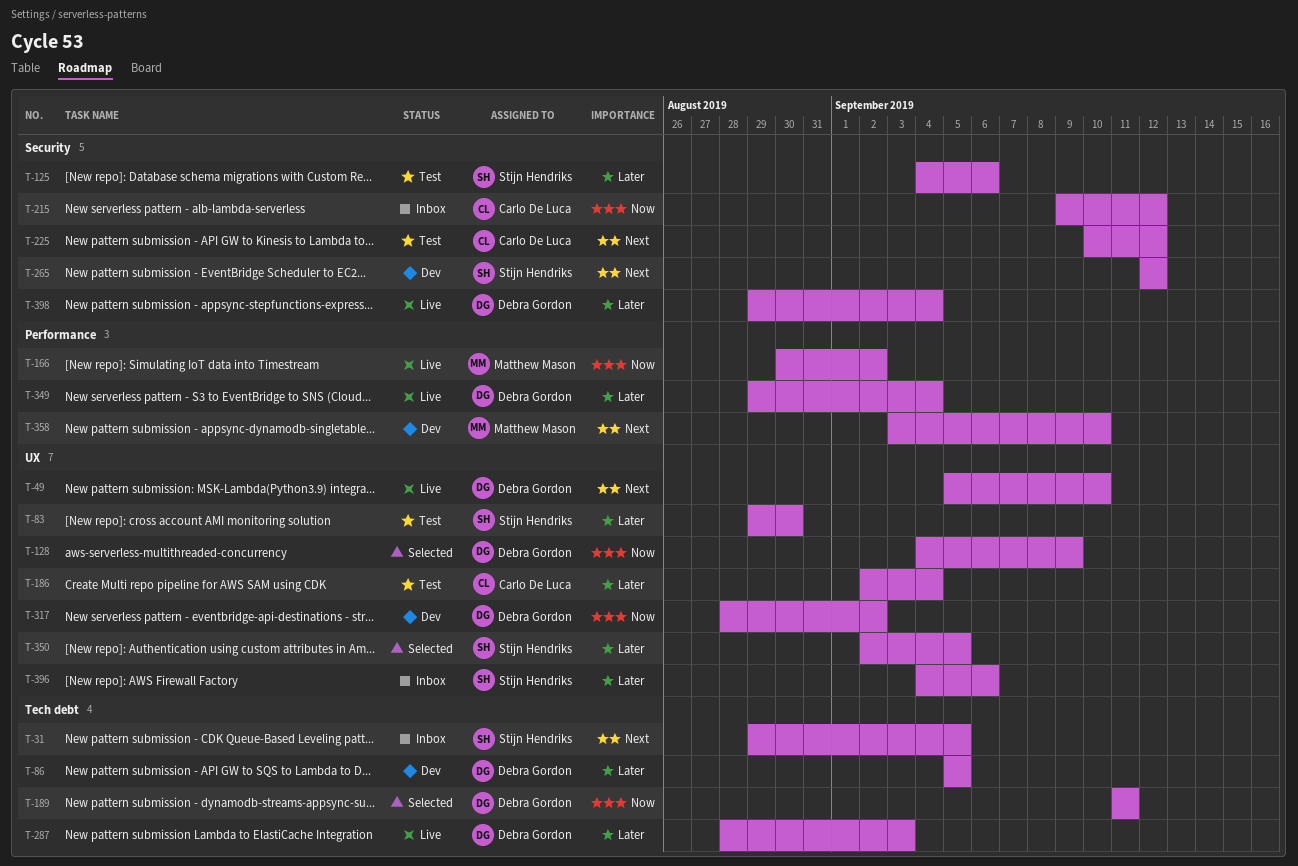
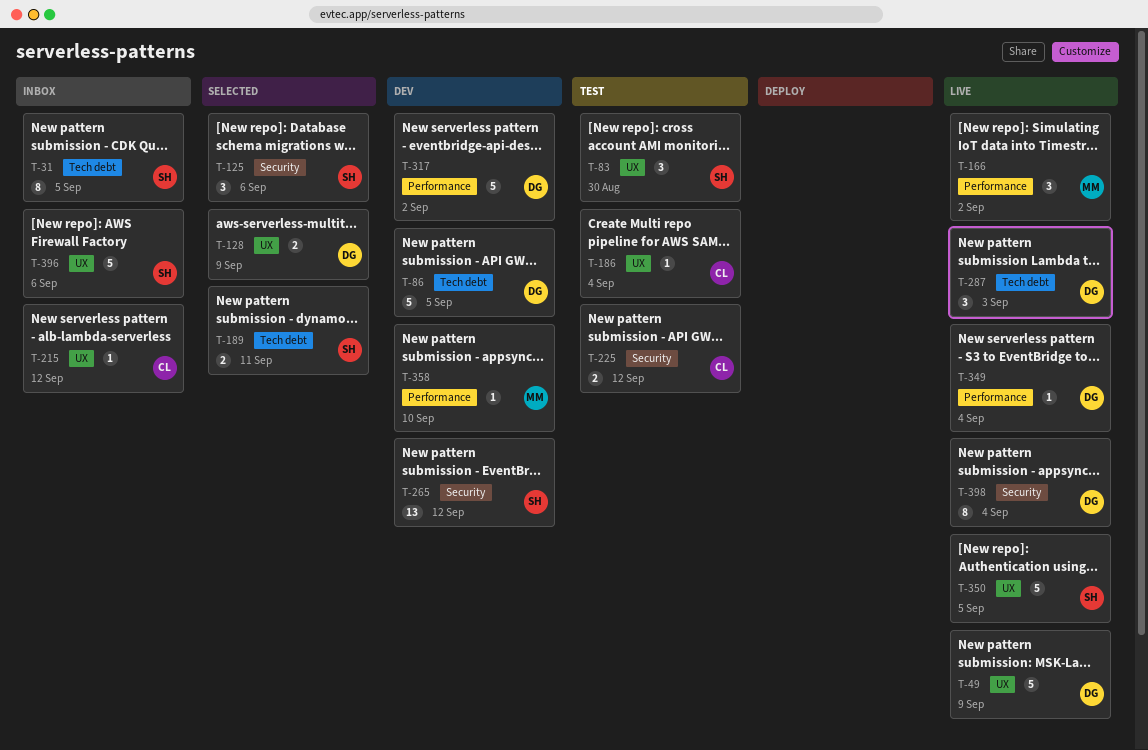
T-49, due: Sep 10 -> Sep 9
T-125, status: Test -> Selected
T-189, owner: Debra Gordon -> Stijn Hendriks
T-215, label: Security -> UX
T-317, label: UX -> Performance
T-350, status: Selected -> Live

